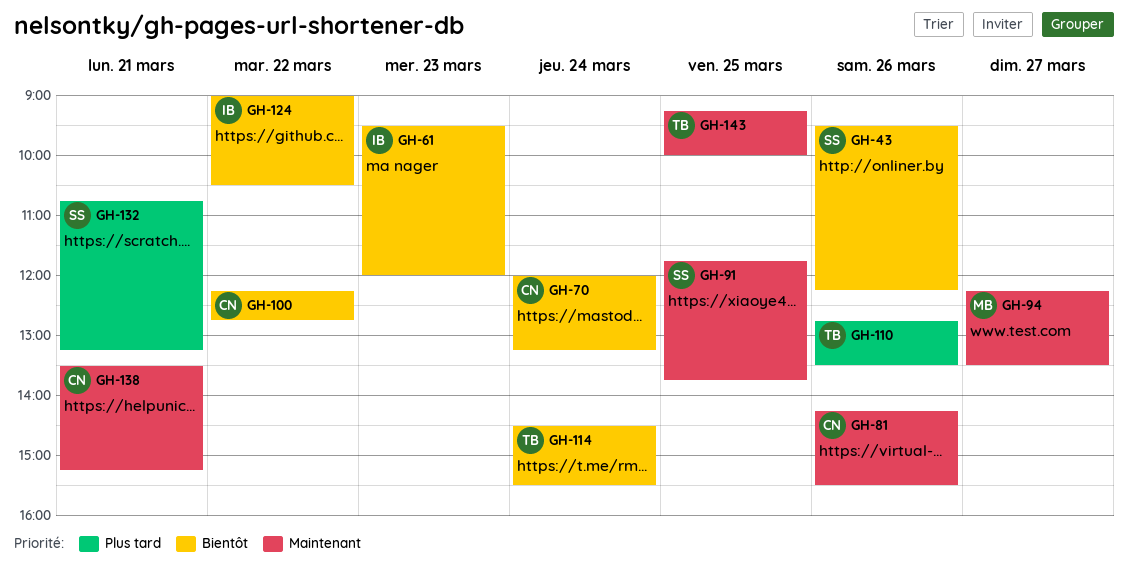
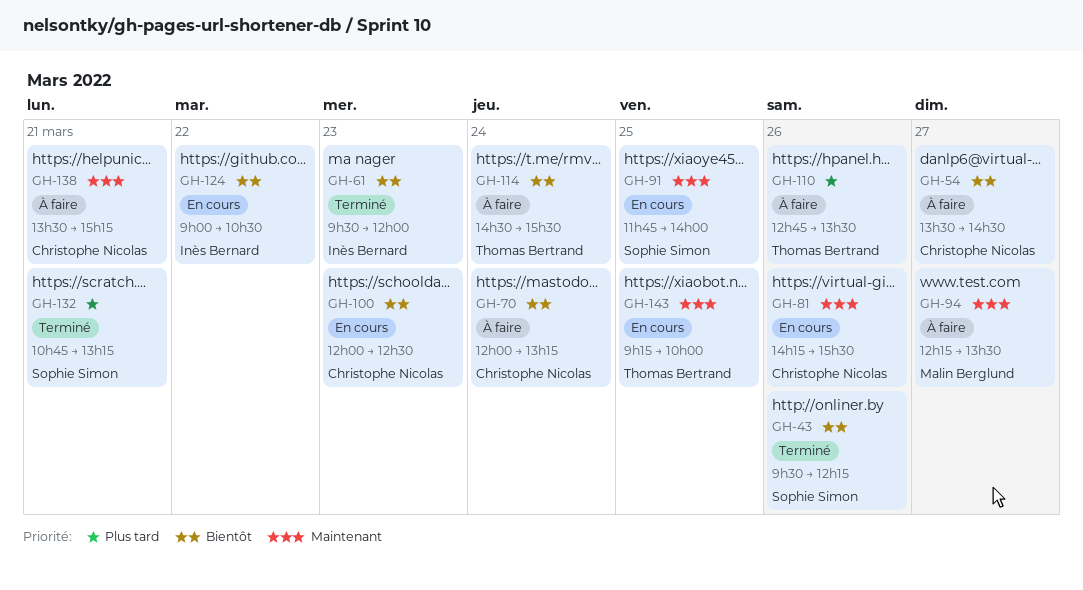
GH-54: none -> present
GH-91, ends: 13:45 -> 14:00
GH-100, day: Mar 22 -> Mar 23
GH-100, begins: 12:15 -> 12:00
GH-100, ends: 12:45 -> 12:30

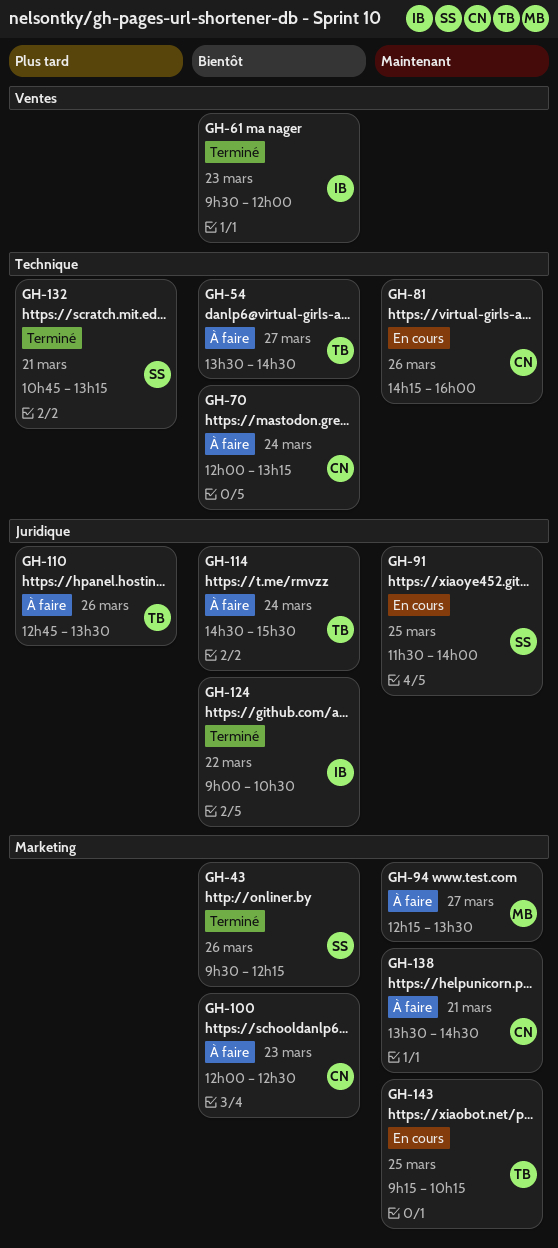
GH-54, owner: Christophe Nicolas -> Thomas Bertrand
GH-81, ends: 15:30 -> 16:00
GH-91, begins: 11:45 -> 11:30
GH-100, status: En cours -> À faire
GH-124, status: En cours -> Terminé
GH-138, ends: 15:15 -> 14:30
GH-143, ends: 10:00 -> 10:15

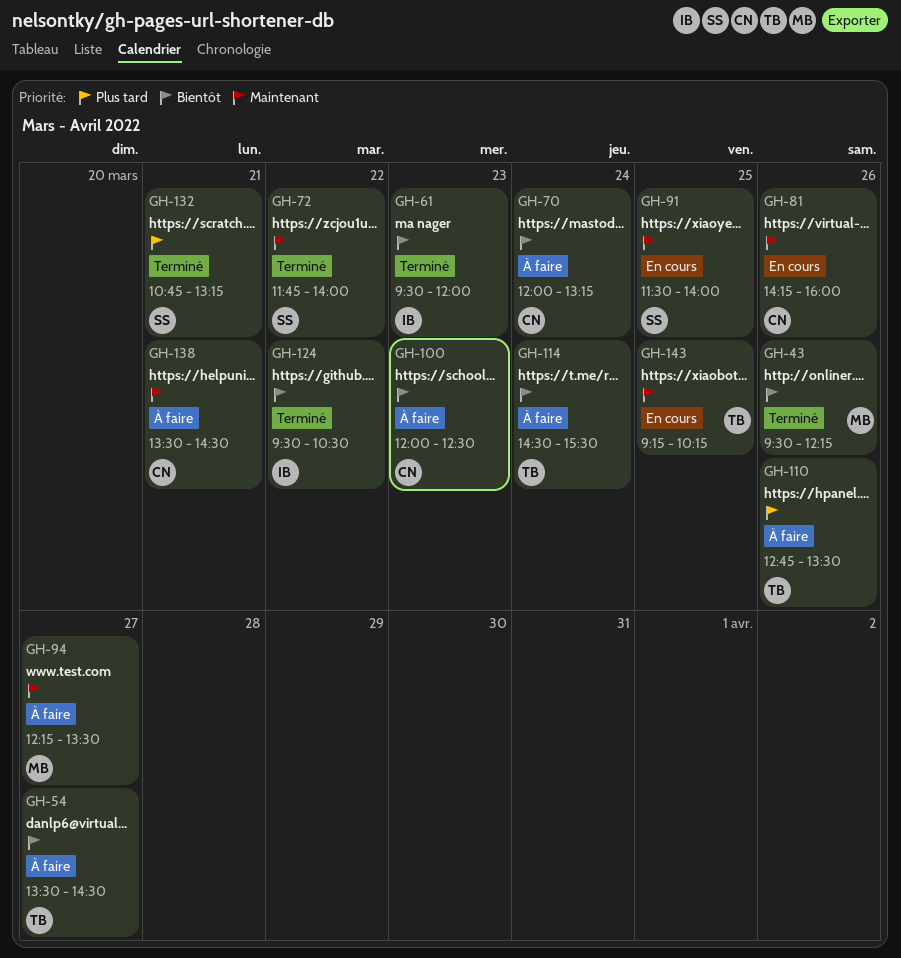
GH-43, owner: SS -> MB
GH-72: none -> present
GH-124, begins: 09:00 -> 09:30

